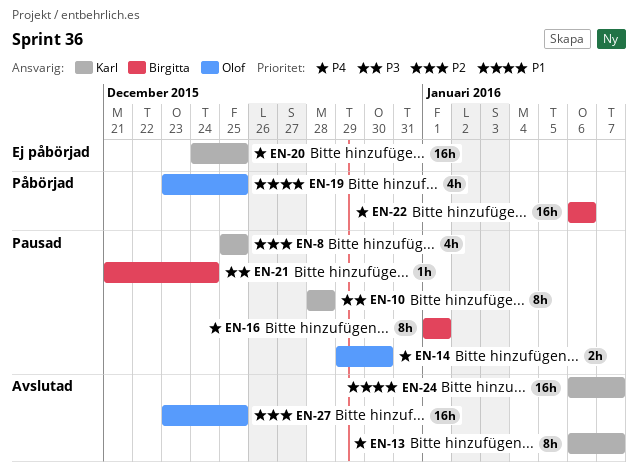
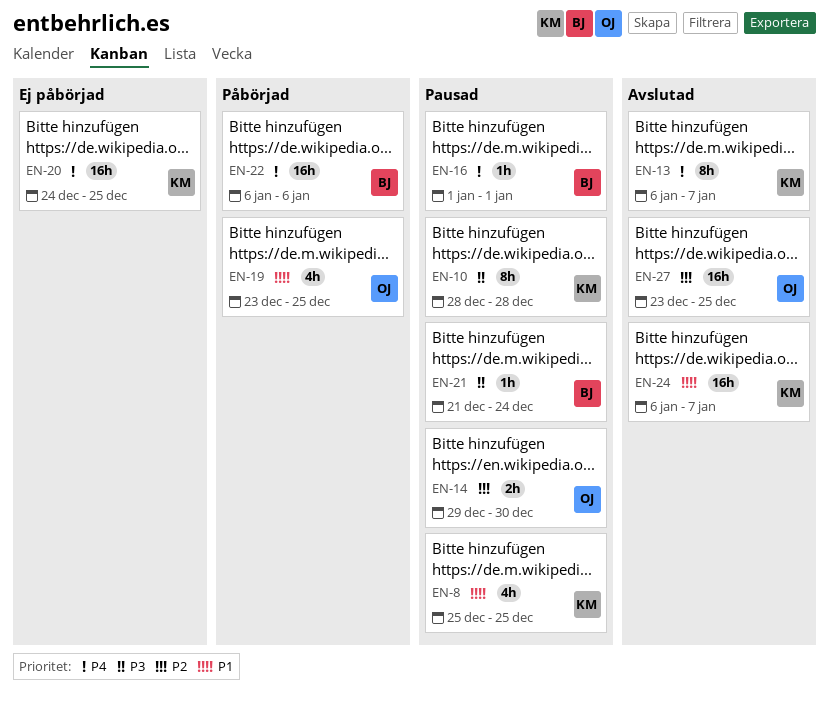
EN-8, priority: P2 -> P1
EN-14, priority: P4 -> P2
EN-16, estimate: 8h -> 1h

